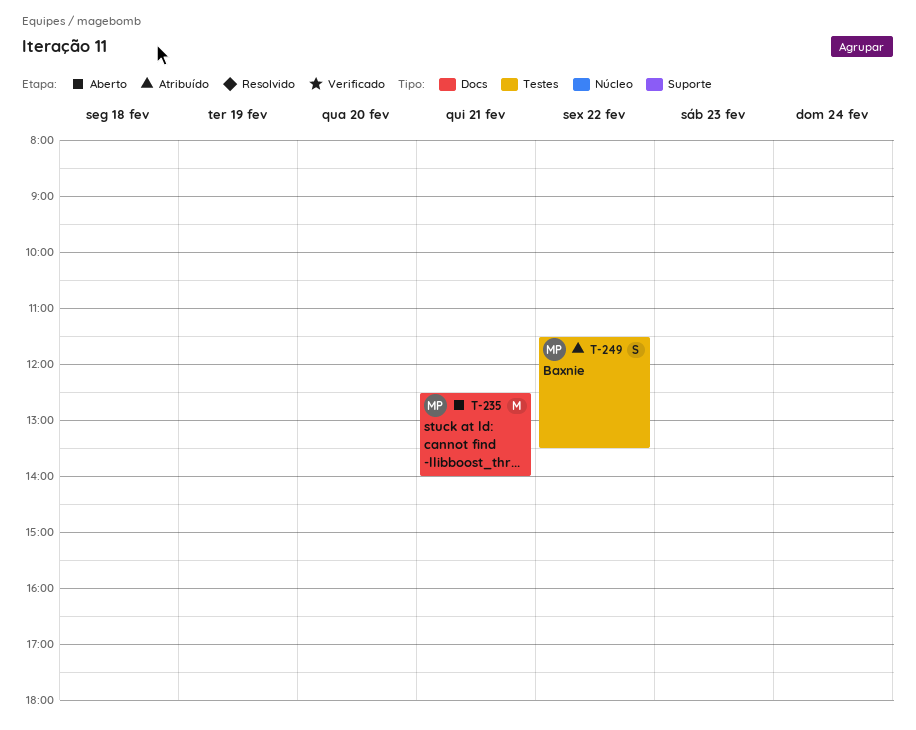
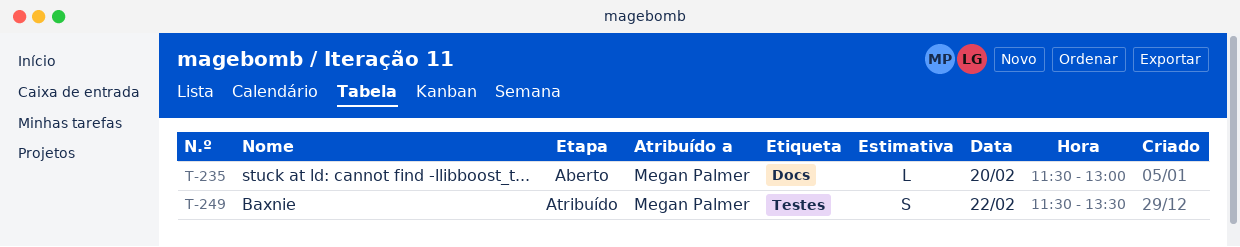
T-235, estimate: M -> L
T-235, day: Feb 21 -> Feb 20
T-235, begins: 12:30 -> 11:30
T-235, ends: 14:00 -> 13:00

